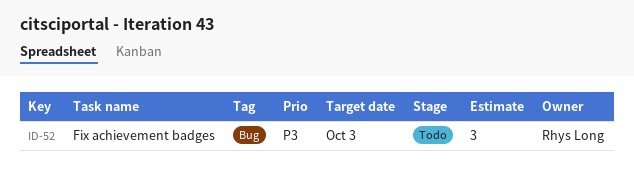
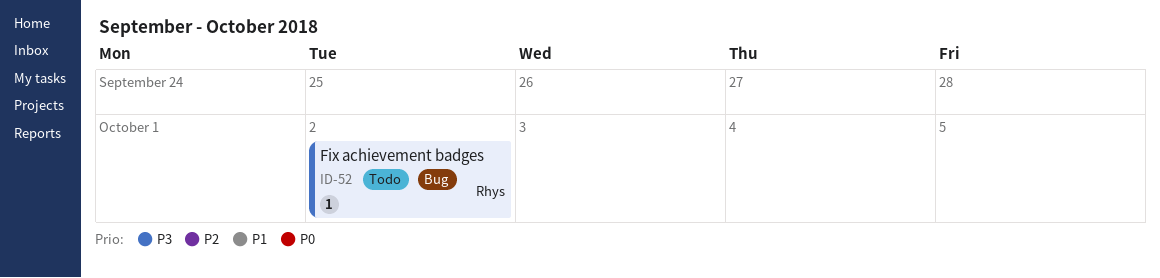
ID-52, estimate: 3 -> 1
ID-52, due: Oct 3 -> Oct 2

